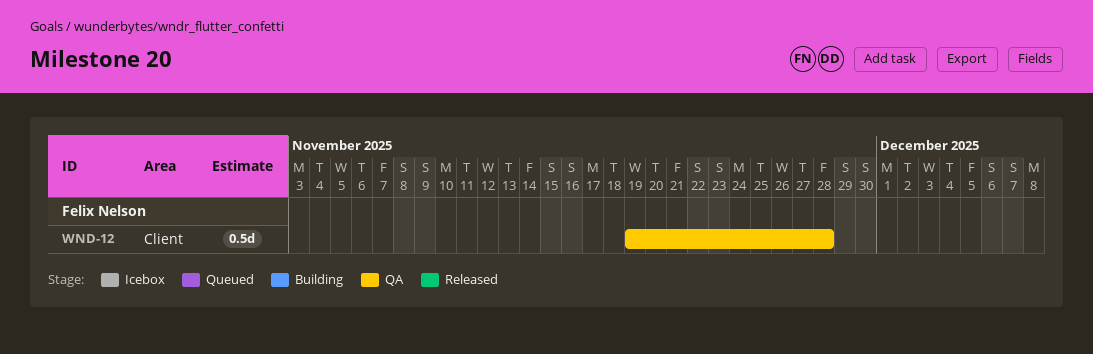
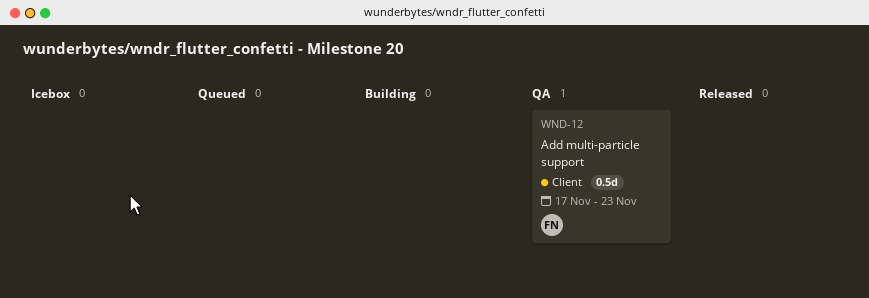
WND-12, start: Nov 19 -> Nov 17
WND-12, due: Nov 28 -> Nov 23

